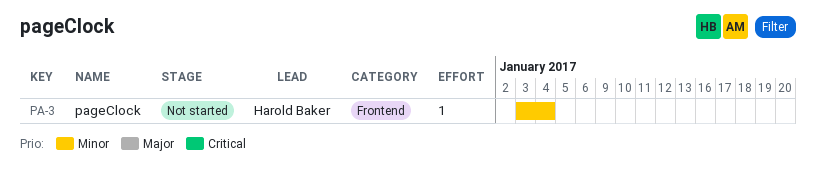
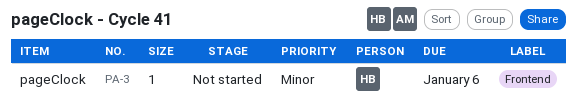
PA-3, due: Jan 4 -> Jan 6

